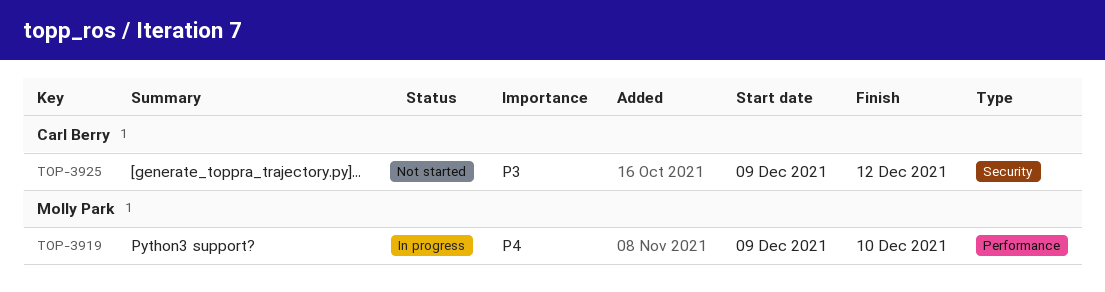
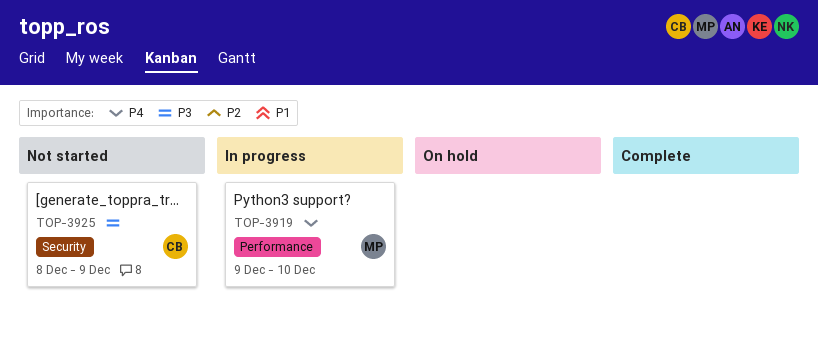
TOP-3925, start: Dec 9 -> Dec 8
TOP-3925, due: Dec 12 -> Dec 9

